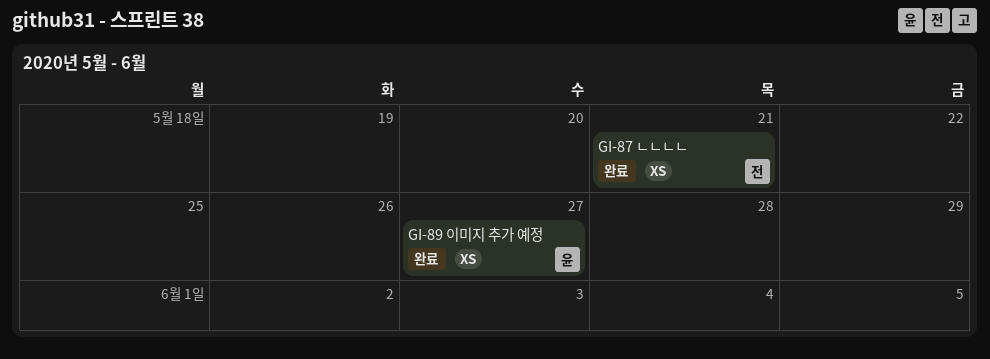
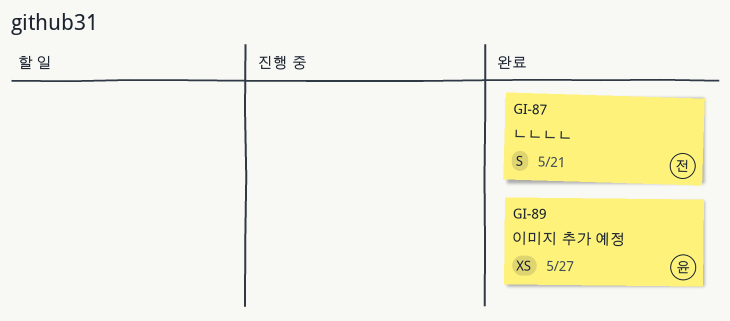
GI-87, estimate: XS -> S

